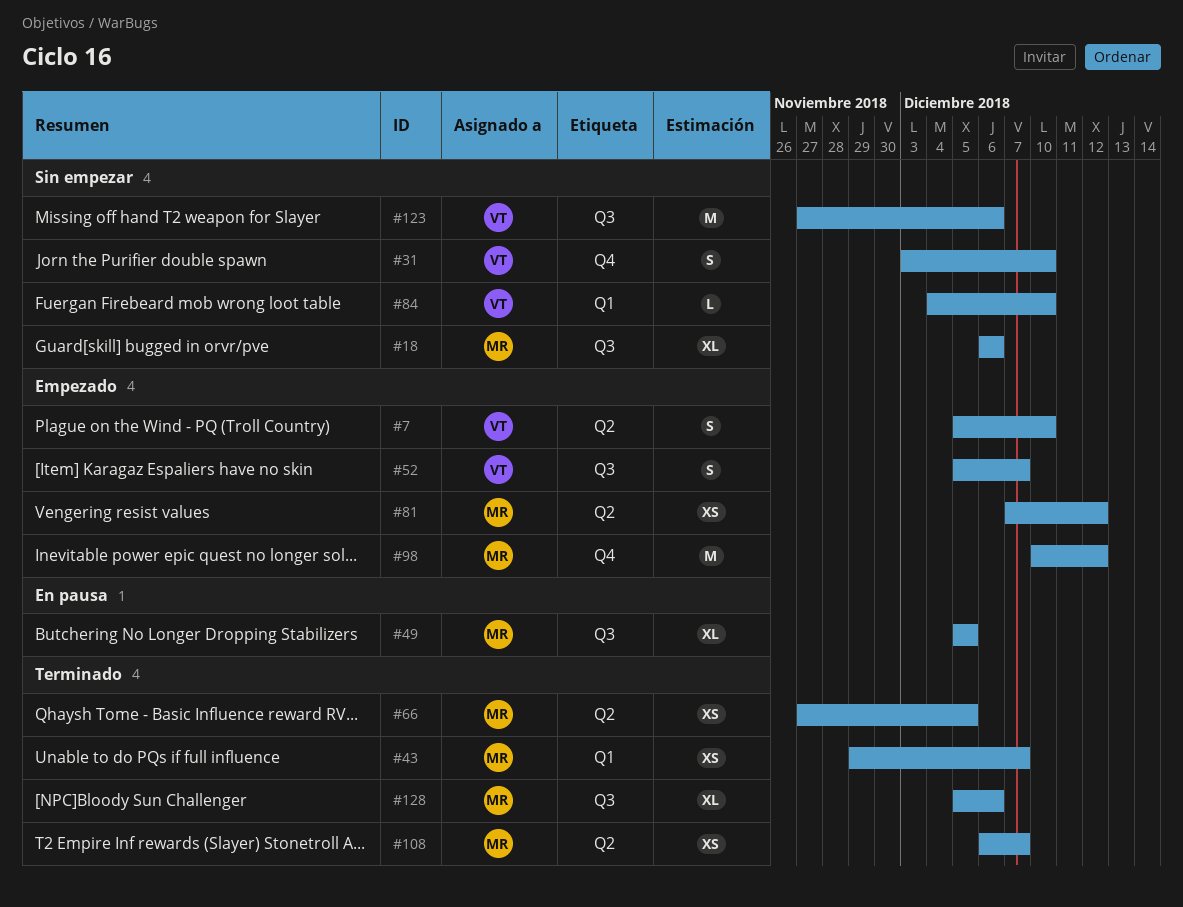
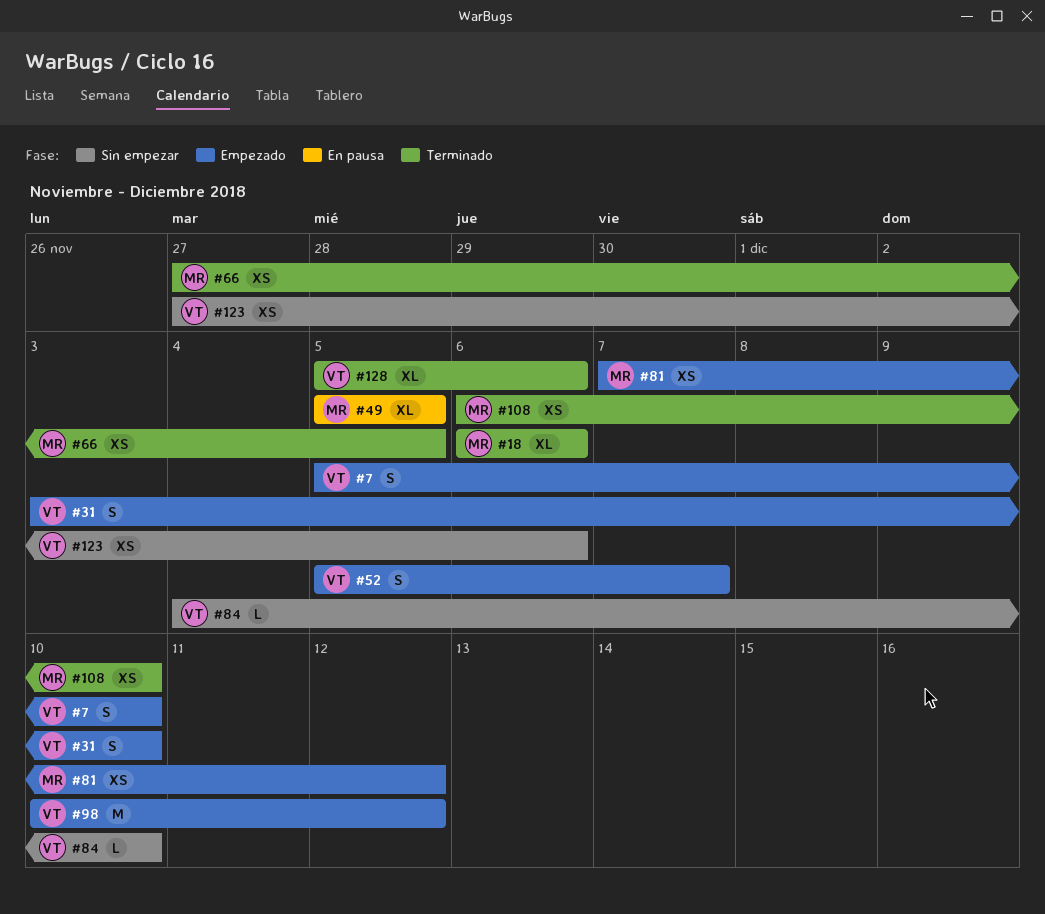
#18, status: Sin empezar -> Terminado
#31, status: Sin empezar -> Empezado
#43: present -> none
#98, owner: MR -> VT
#108, due: Dec 7 -> Dec 10
#123, estimate: M -> XS
#128, owner: MR -> VT

